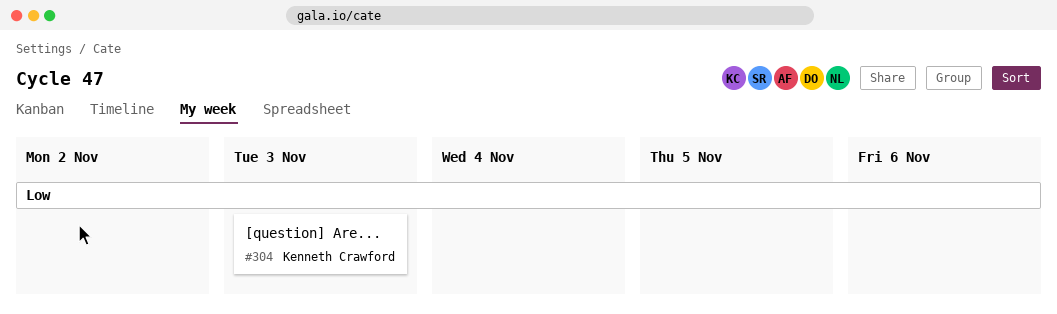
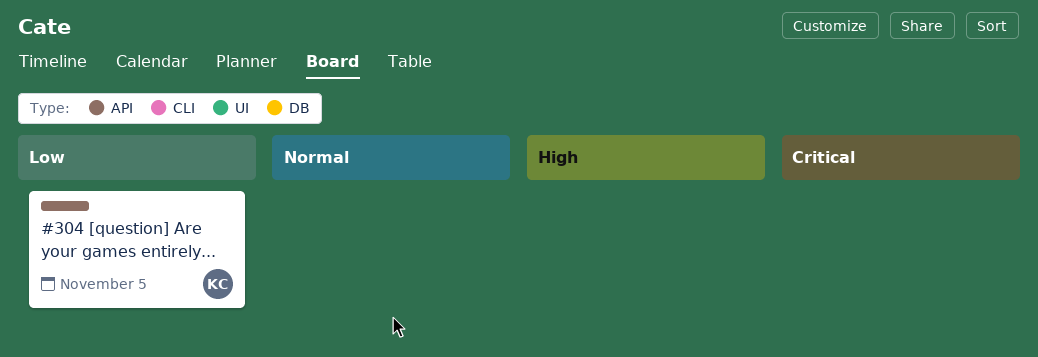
#304, due: Nov 3 -> Nov 5

